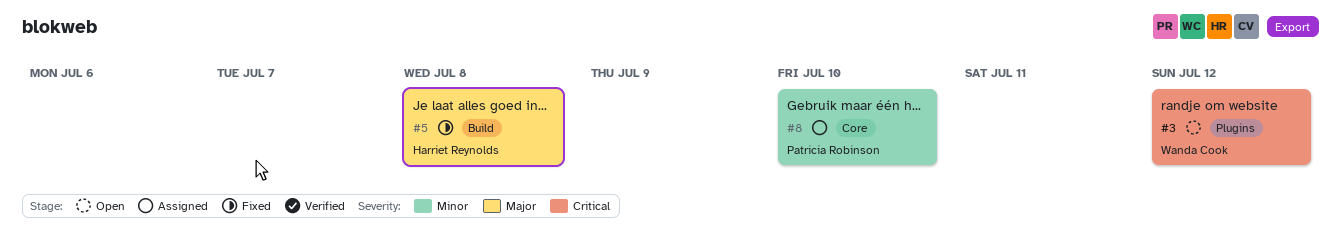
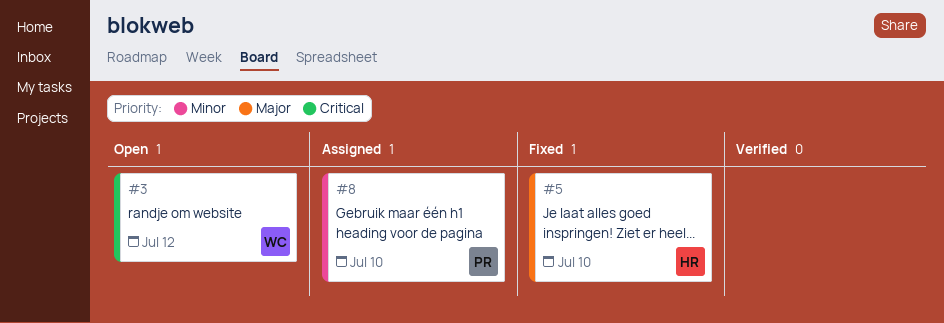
#5, due: Jul 8 -> Jul 10

